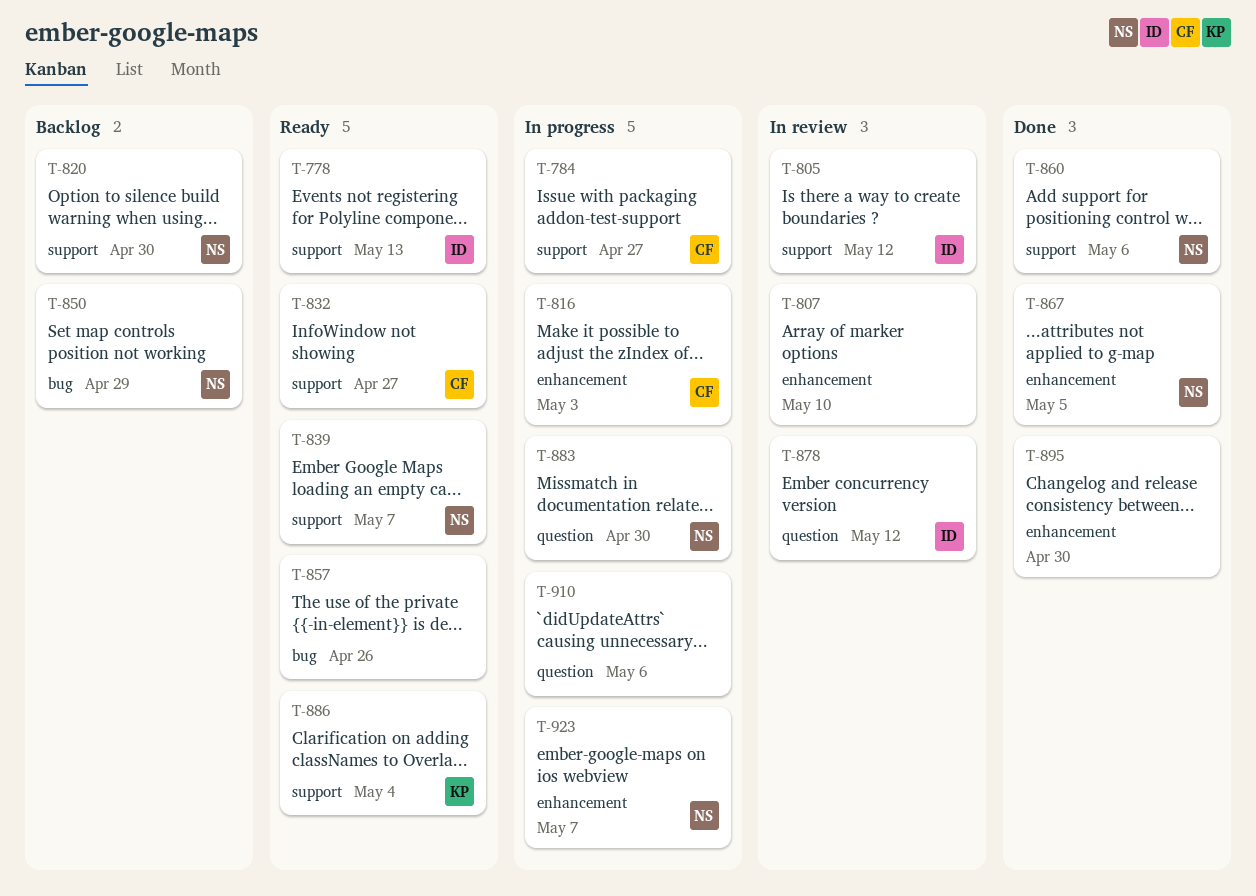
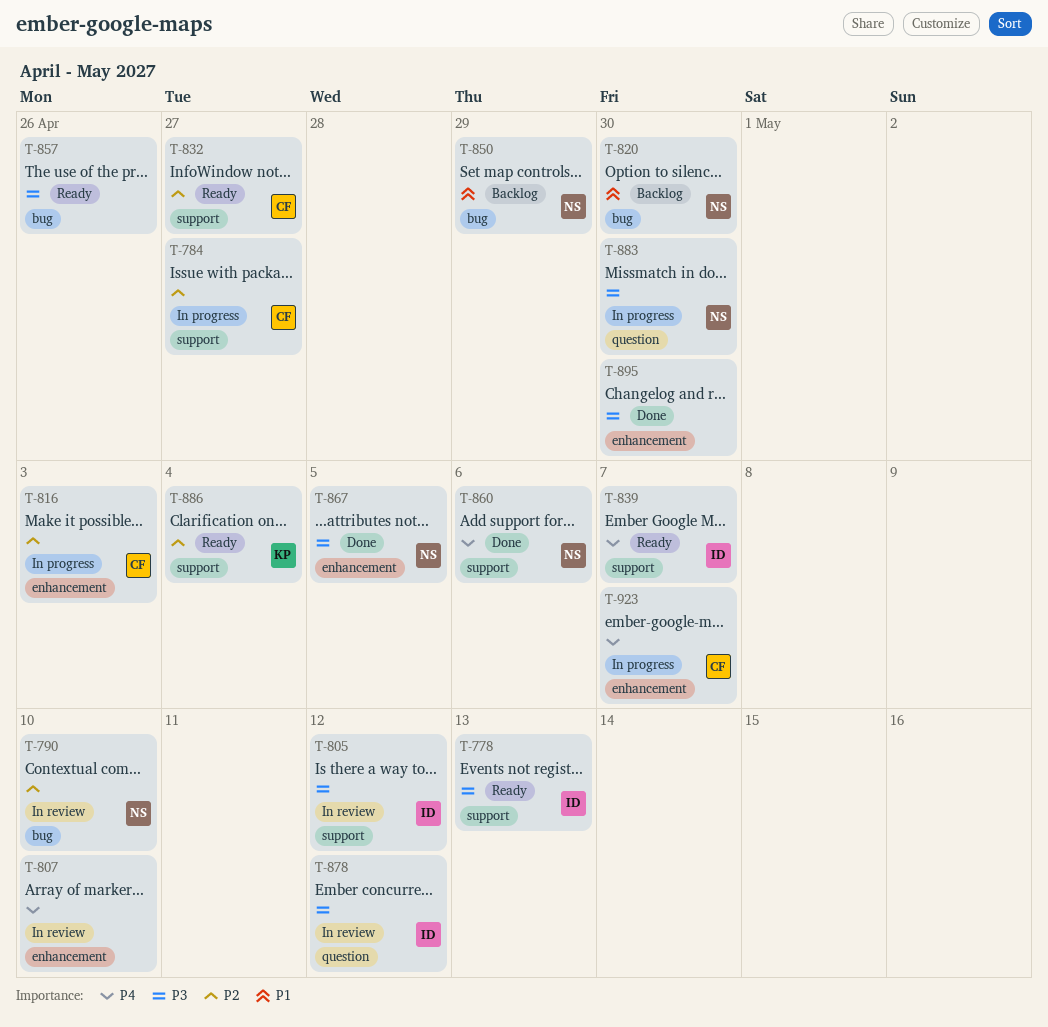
T-790: none -> present
T-820, label: support -> bug
T-839, owner: NS -> ID
T-910: present -> none
T-923, owner: NS -> CF

